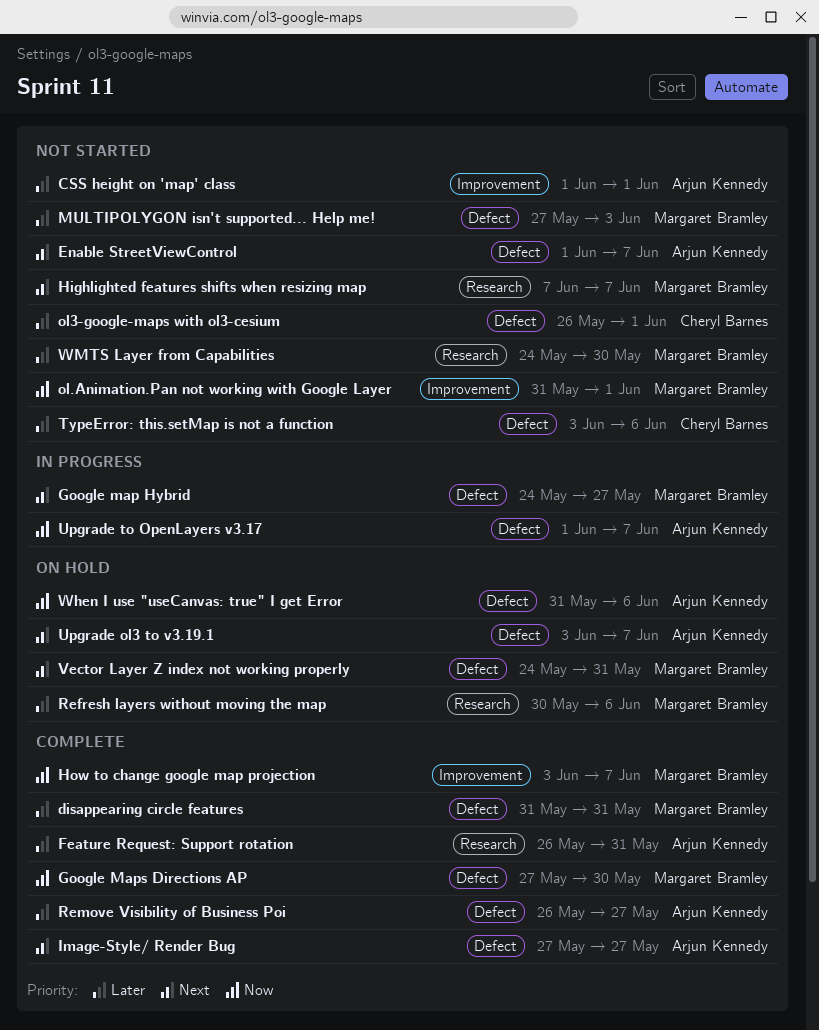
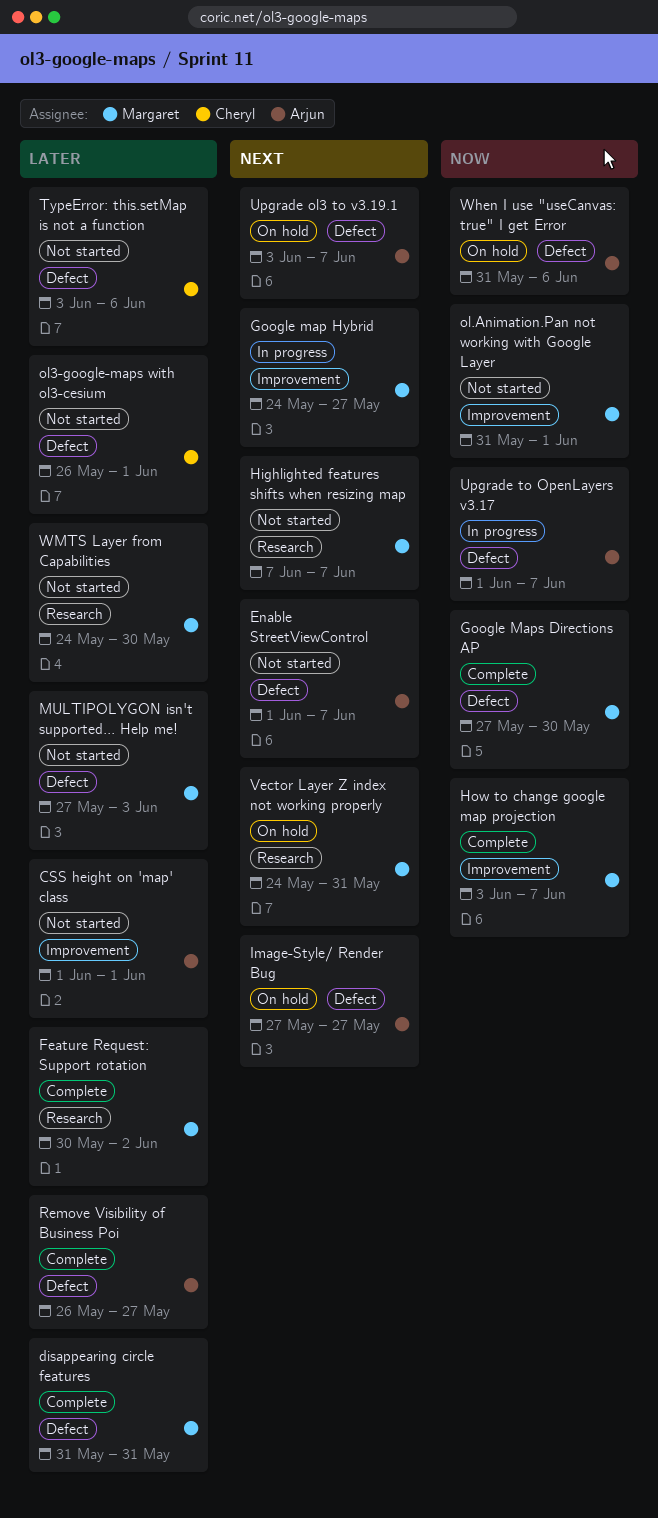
Feature Request: Support rotation, owner: Arjun Kennedy -> Margaret Bramley
Feature Request: Support rotation, start: May 26 -> May 30
Feature Request: Support rotation, due: May 31 -> Jun 2
Google map Hybrid, label: Defect -> Improvement
Image-Style/ Render Bug, status: Complete -> On hold
Refresh layers without moving the map: present -> none
Vector Layer Z index not working properly, label: Defect -> Research

